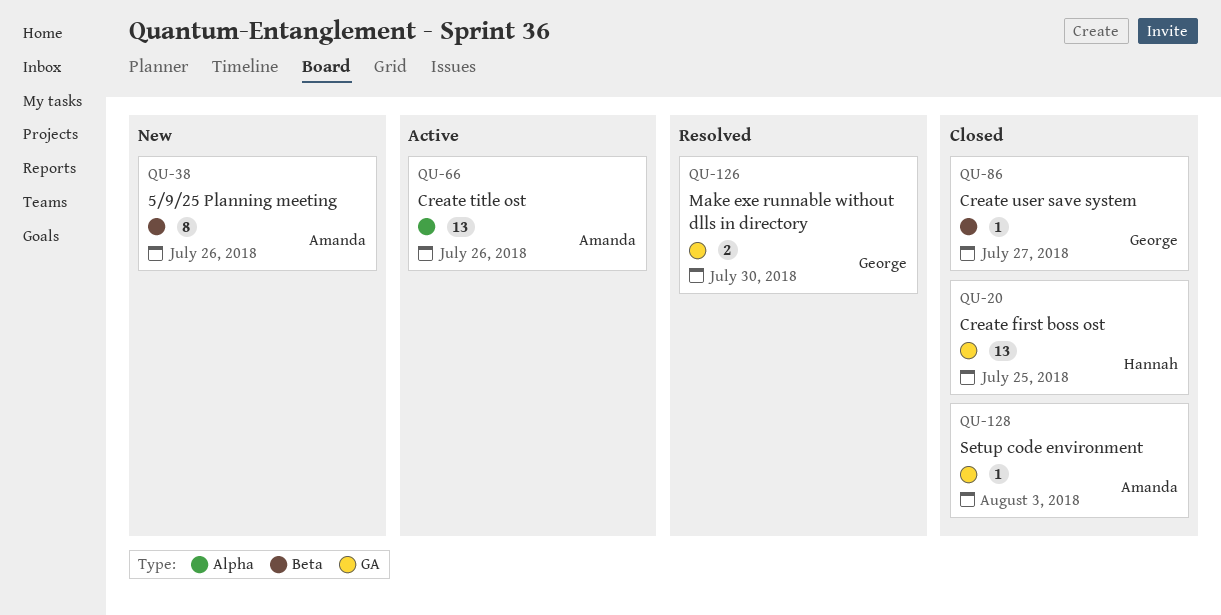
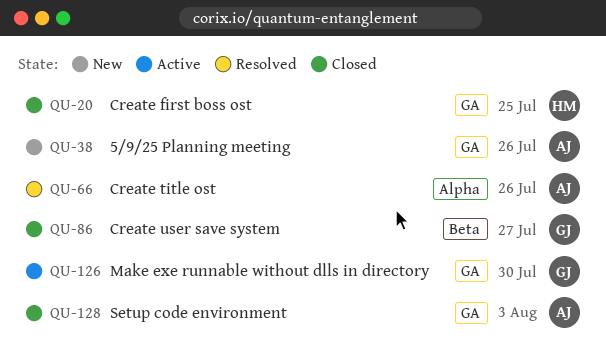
QU-38, label: Beta -> GA
QU-66, status: Active -> Resolved
QU-126, status: Resolved -> Active

